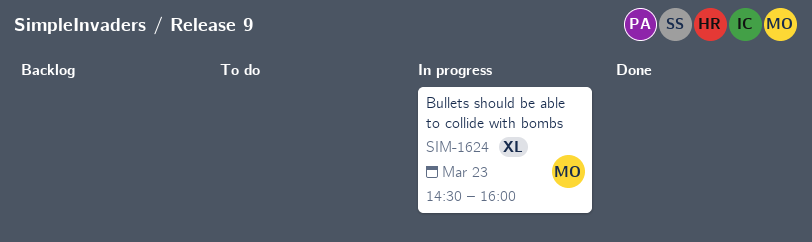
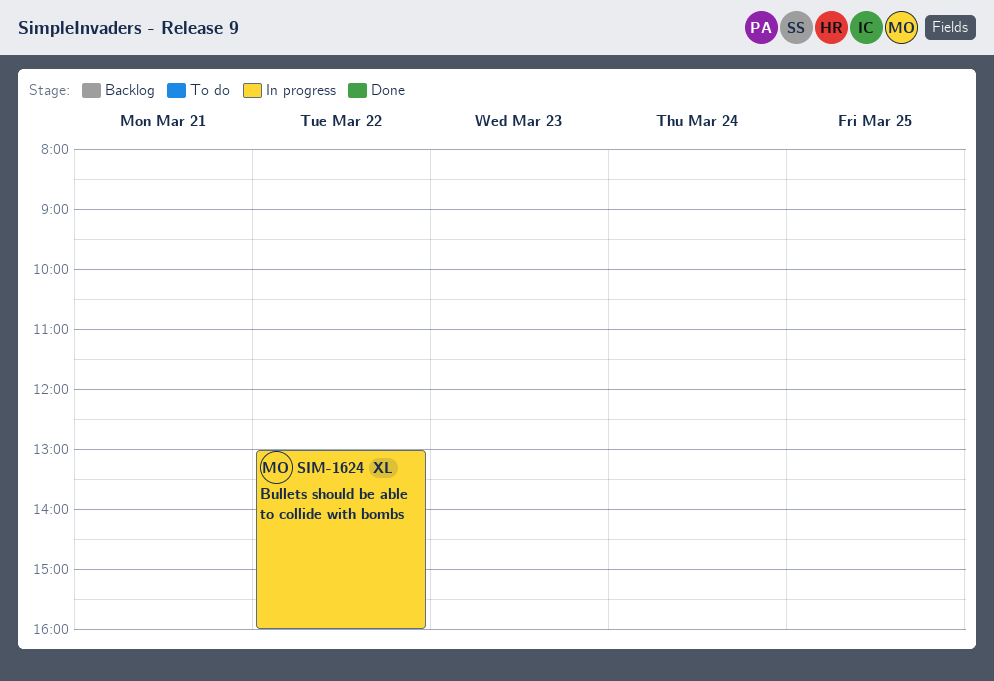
SIM-1624, day: Mar 23 -> Mar 22
SIM-1624, begins: 14:30 -> 13:00

